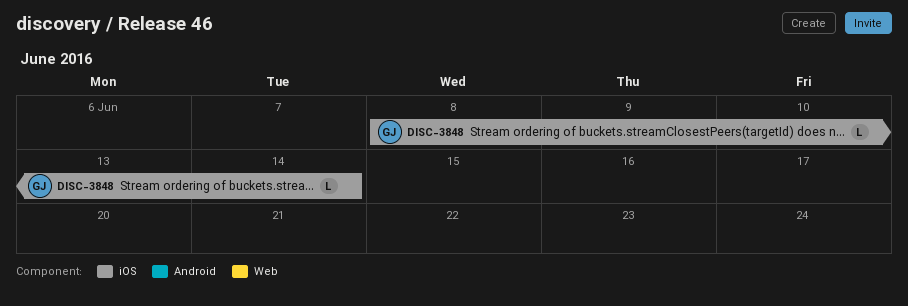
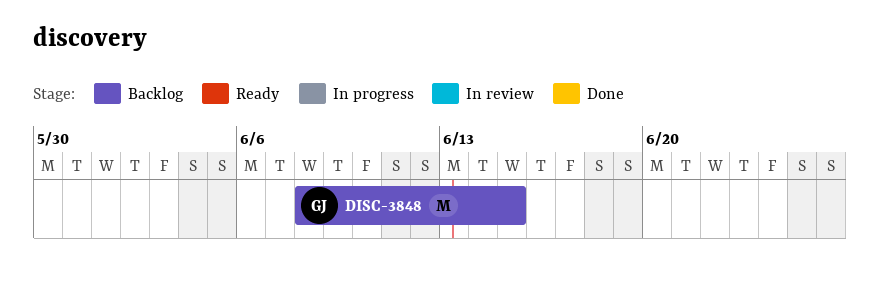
DISC-3848, estimate: L -> M
DISC-3848, due: Jun 14 -> Jun 15

